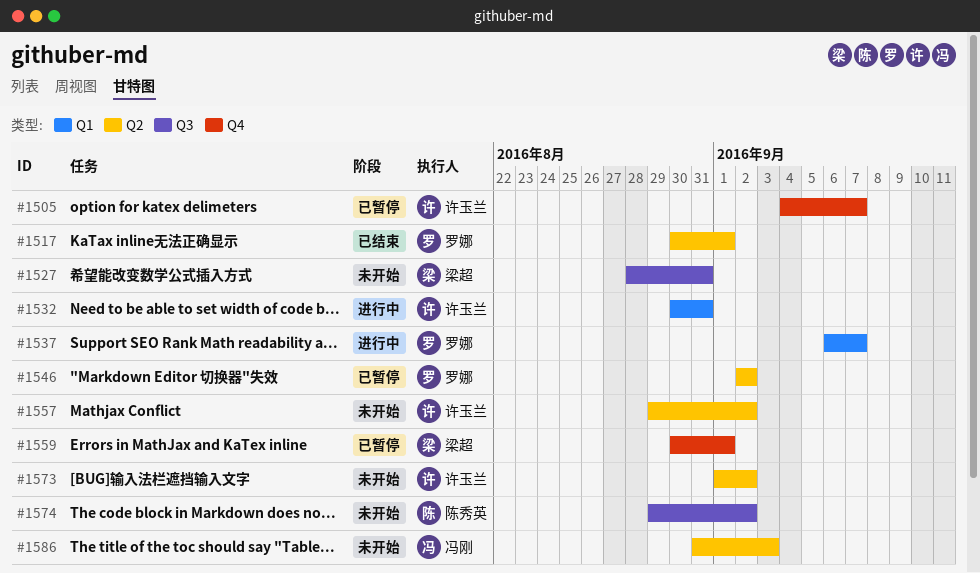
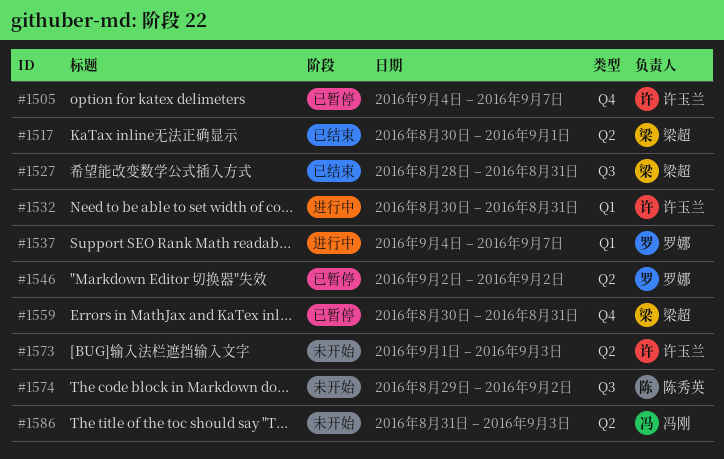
#1517, owner: 罗娜 -> 梁超
#1527, status: 未开始 -> 已结束
#1537, start: Sep 6 -> Sep 4
#1557: present -> none
#1559, due: Sep 1 -> Aug 31
#1573, due: Sep 2 -> Sep 3

